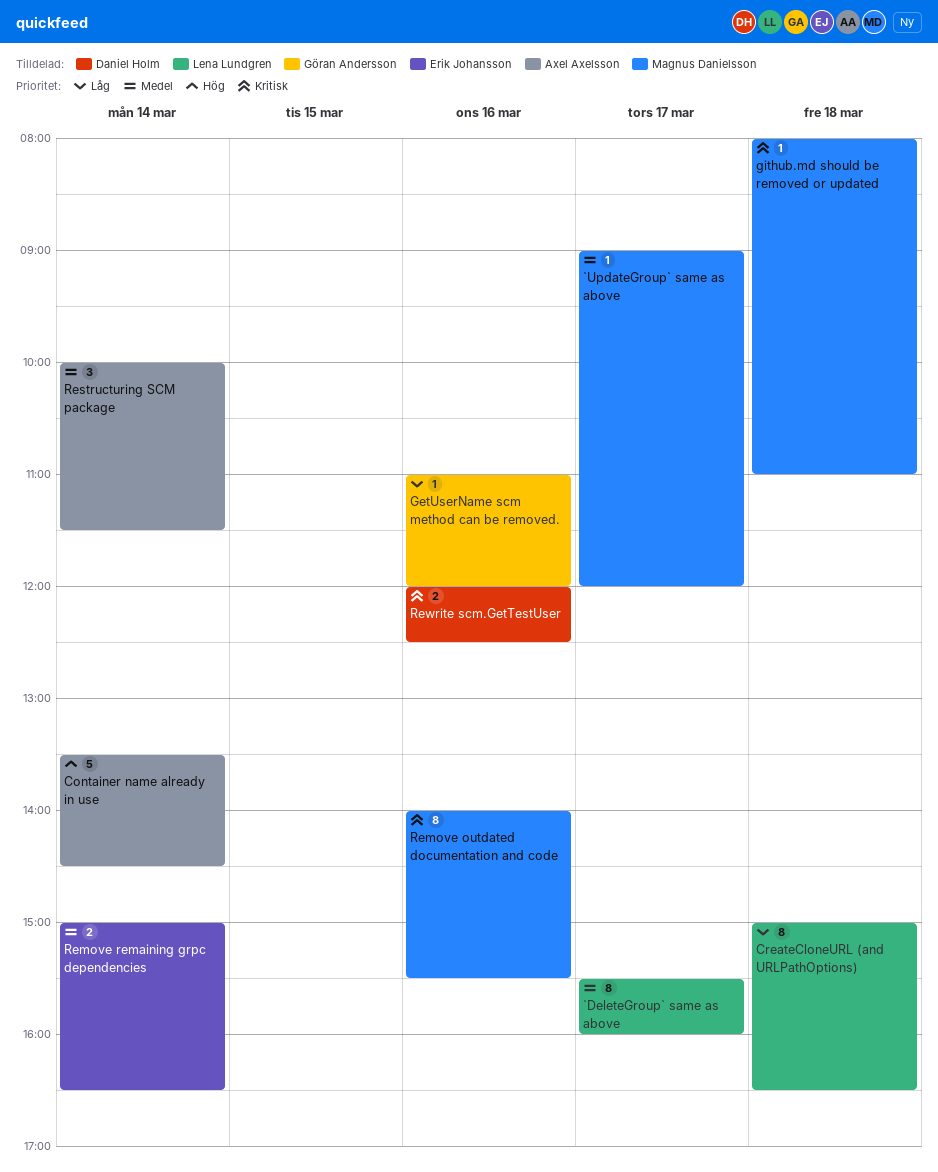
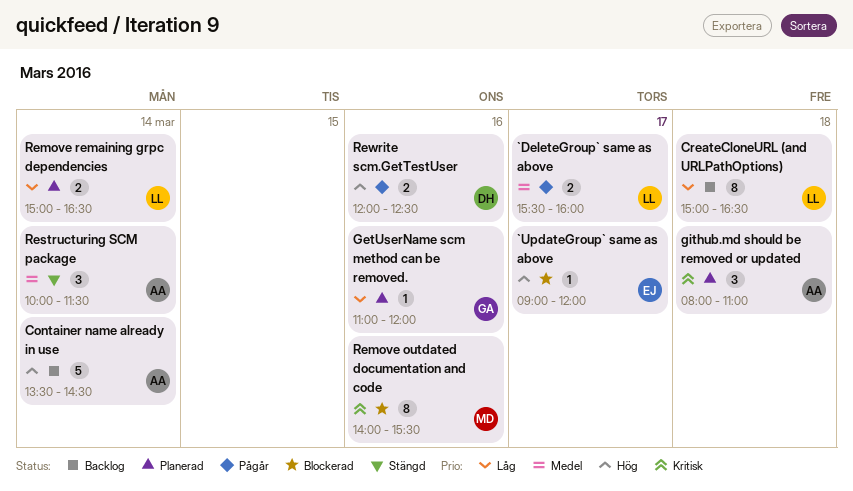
`DeleteGroup` same as above, estimate: 8 -> 2
`UpdateGroup` same as above, owner: Magnus Danielsson -> Erik Johansson
`UpdateGroup` same as above, priority: Medel -> Hög
github.md should be removed or updated, owner: Magnus Danielsson -> Axel Axelsson
github.md should be removed or updated, estimate: 1 -> 3
Remove remaining grpc dependencies, owner: Erik Johansson -> Lena Lundgren
Remove remaining grpc dependencies, priority: Medel -> Låg
Rewrite scm.GetTestUser, priority: Kritisk -> Hög

